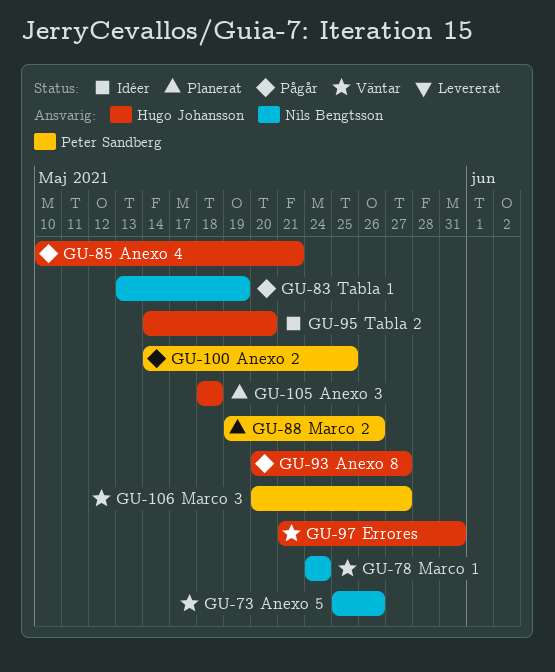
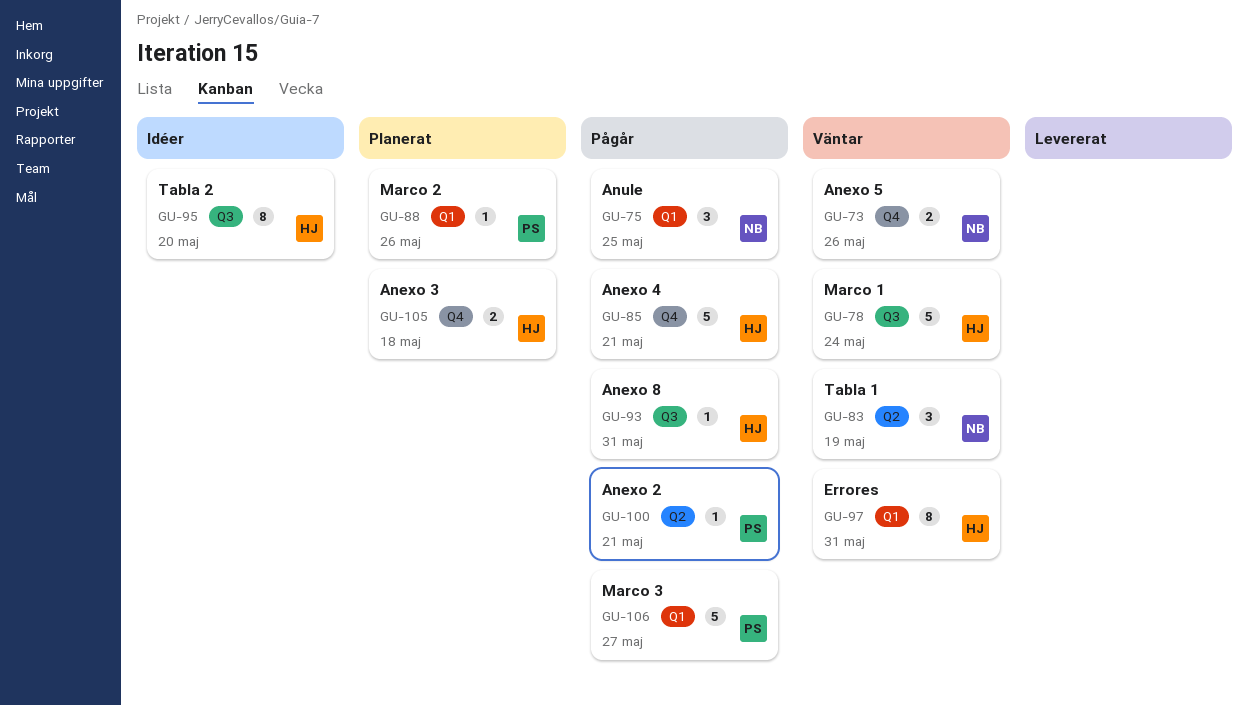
GU-75: none -> present
GU-78, owner: Nils Bengtsson -> Hugo Johansson
GU-83, status: Pågår -> Väntar
GU-93, due: May 27 -> May 31
GU-100, due: May 25 -> May 21
GU-106, status: Väntar -> Pågår

